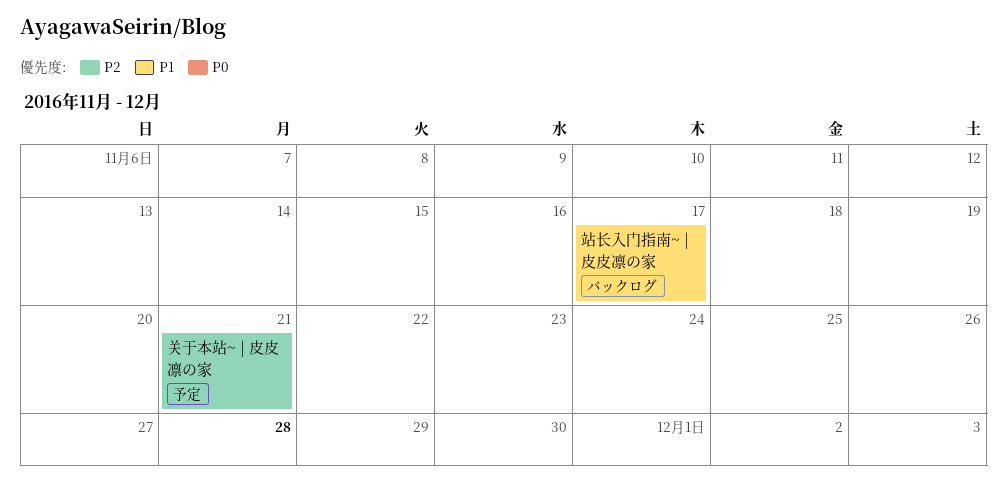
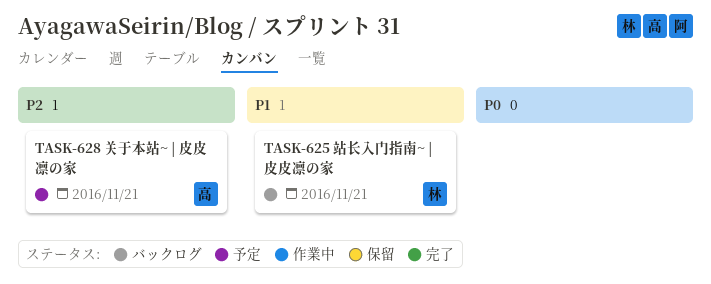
站长入门指南~ | 皮皮凛の家, due: Nov 17 -> Nov 21

